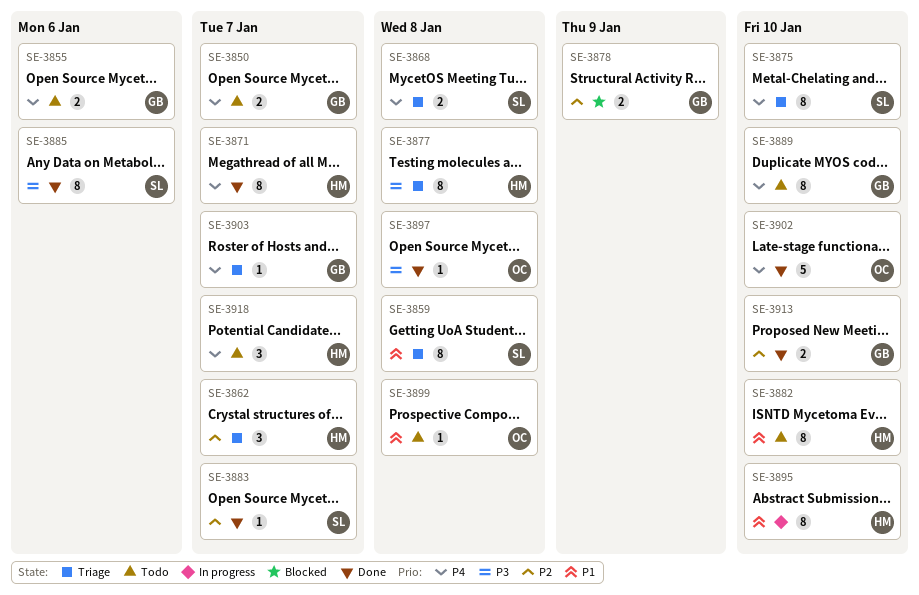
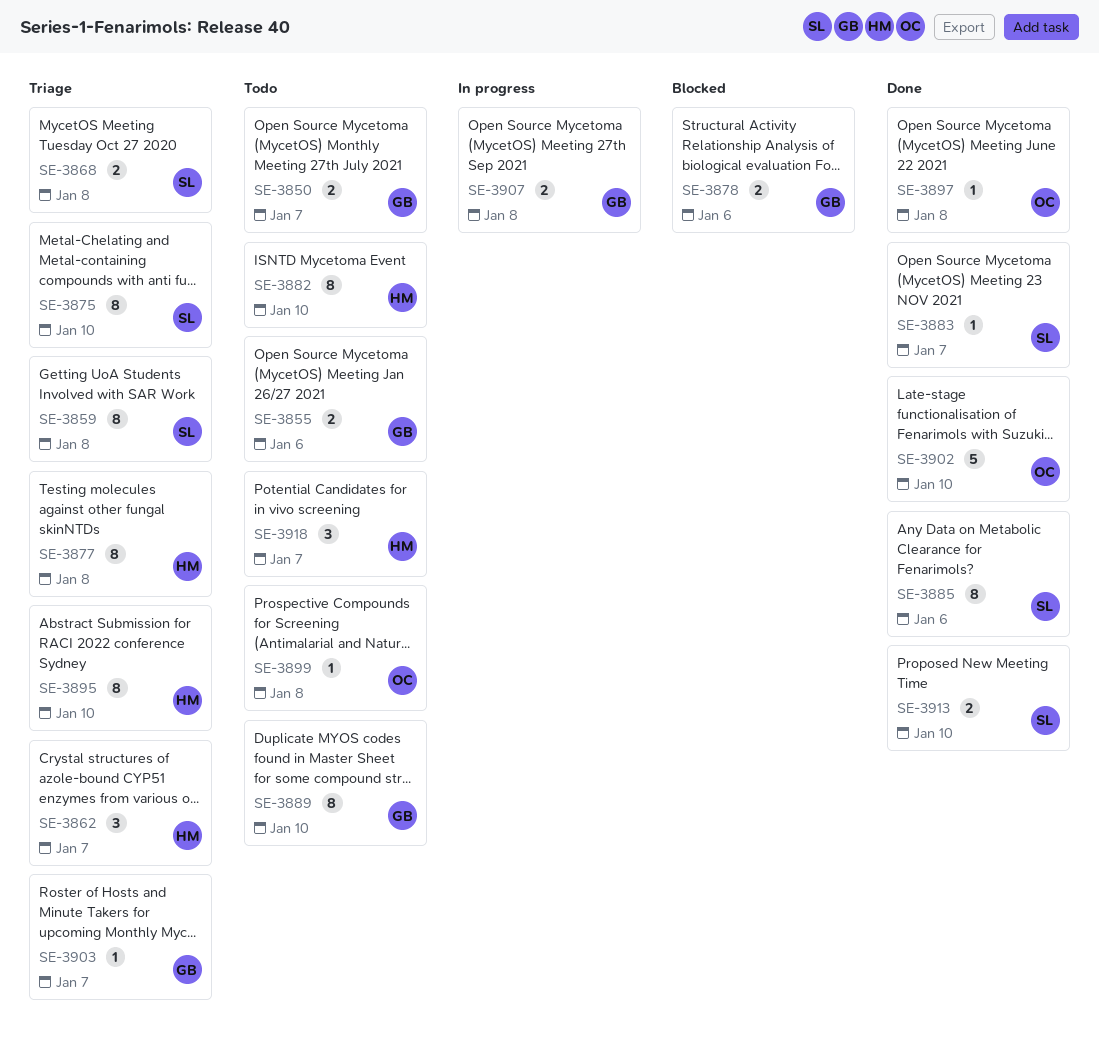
SE-3871: present -> none
SE-3878, due: Jan 9 -> Jan 6
SE-3895, status: In progress -> Triage
SE-3907: none -> present
SE-3913, owner: GB -> SL

